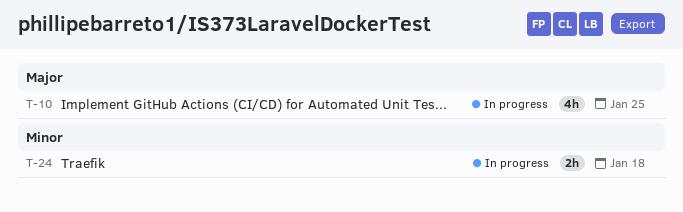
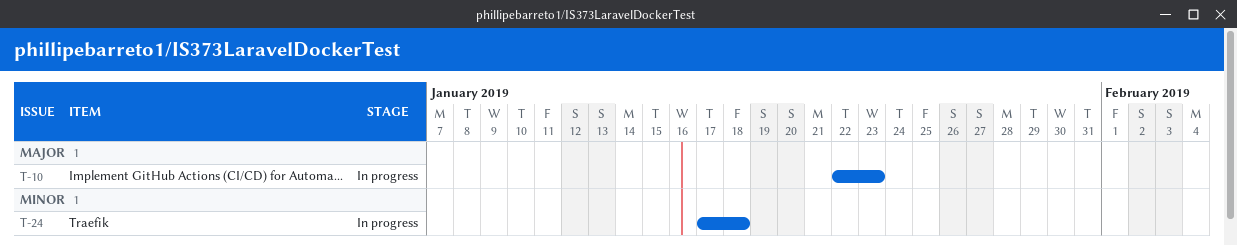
T-10, due: Jan 25 -> Jan 23

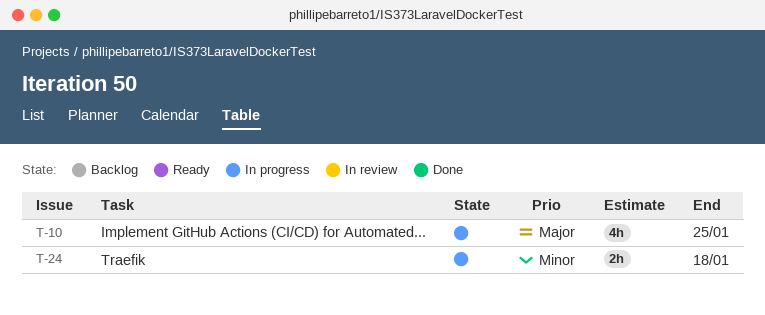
T-10, due: Jan 23 -> Jan 25

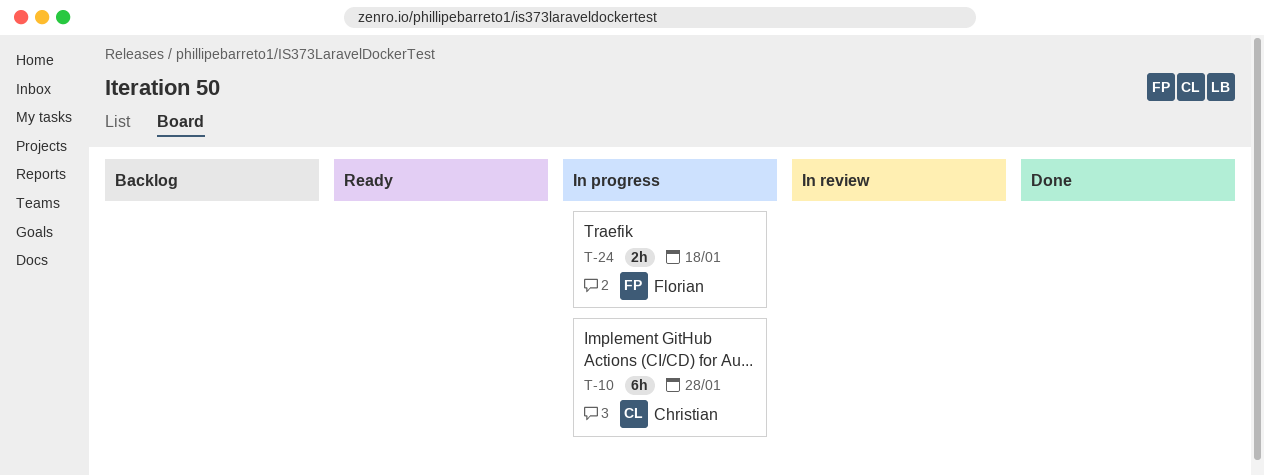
T-10, estimate: 4h -> 6h
T-10, due: Jan 25 -> Jan 28

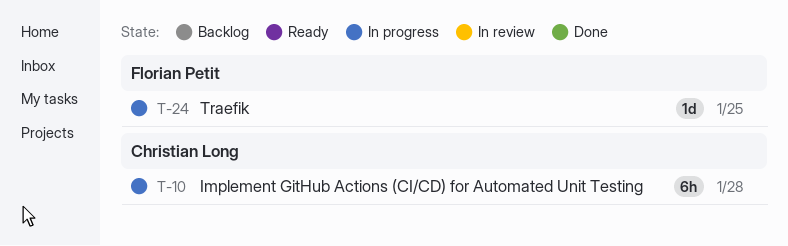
T-24, estimate: 2h -> 1d
T-24, due: Jan 18 -> Jan 25

